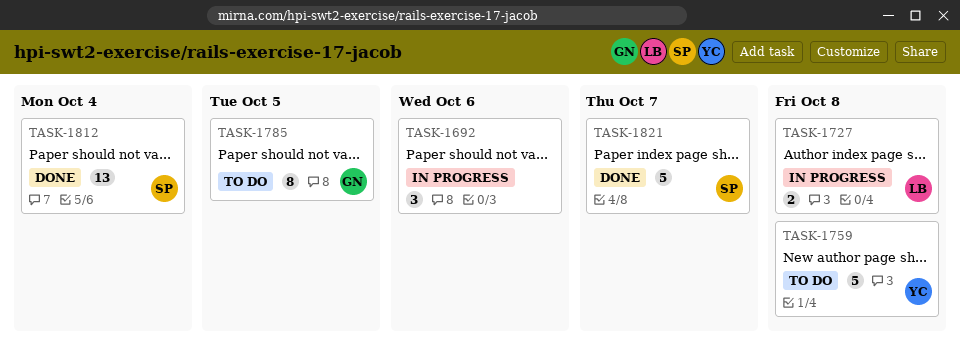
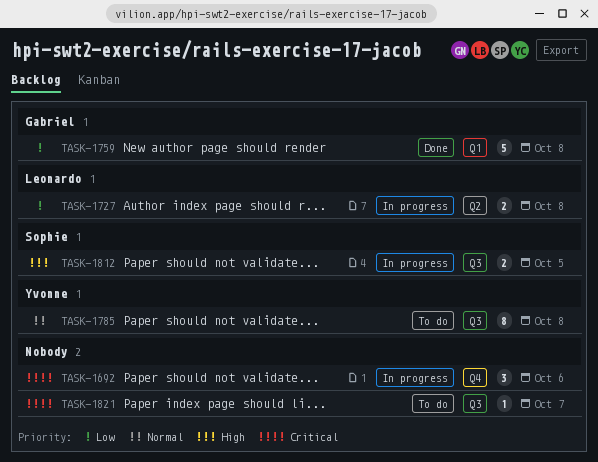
TASK-1759, status: To do -> Done
TASK-1759, owner: Yvonne -> Gabriel
TASK-1785, owner: Gabriel -> Yvonne
TASK-1785, due: Oct 5 -> Oct 8
TASK-1812, status: Done -> In progress
TASK-1812, estimate: 13 -> 2
TASK-1812, due: Oct 4 -> Oct 5
TASK-1821, status: Done -> To do
TASK-1821, owner: Sophie -> none
TASK-1821, estimate: 5 -> 1

